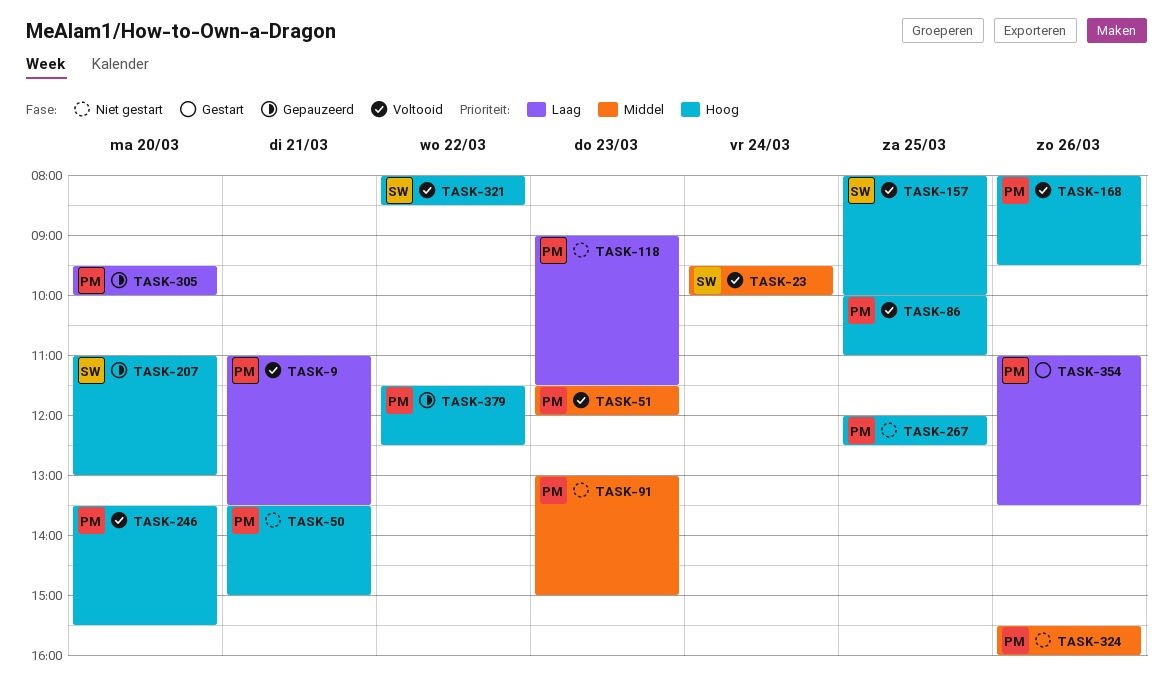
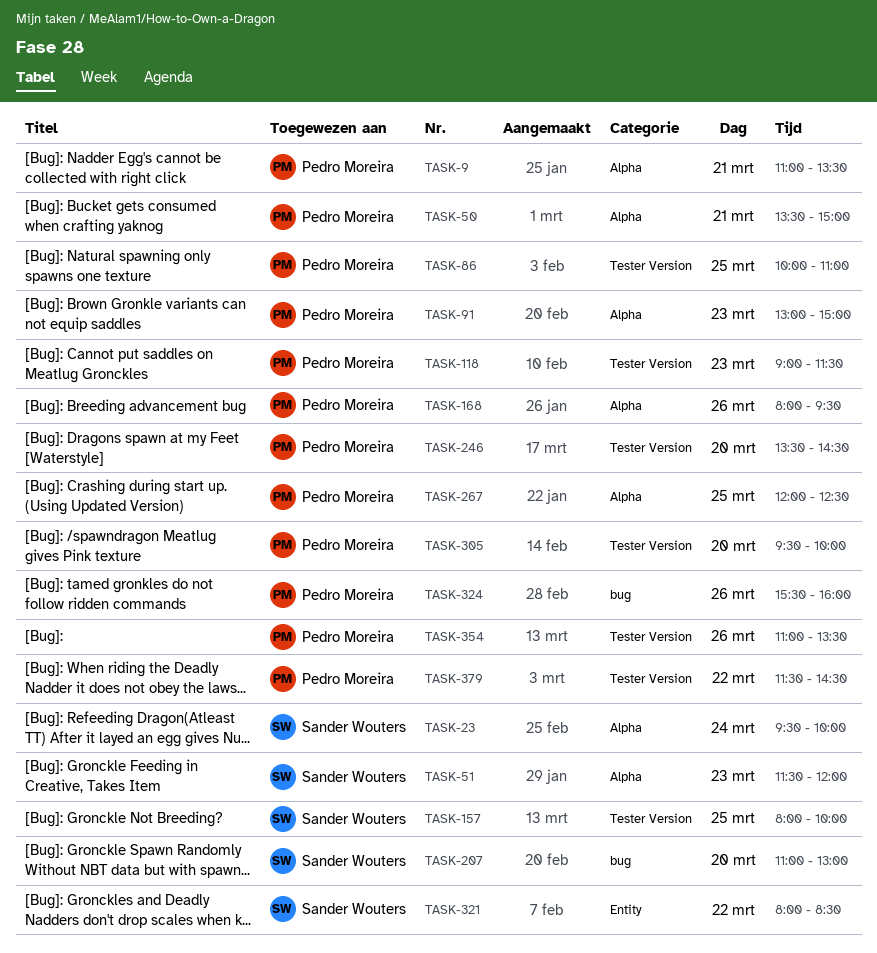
TASK-51, owner: Pedro Moreira -> Sander Wouters
TASK-246, ends: 15:30 -> 14:30
TASK-379, ends: 12:30 -> 14:30

